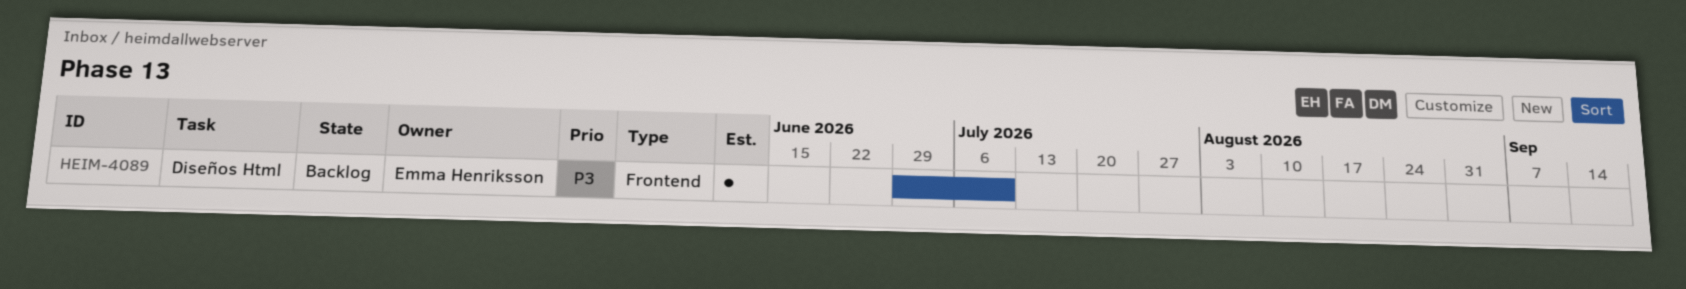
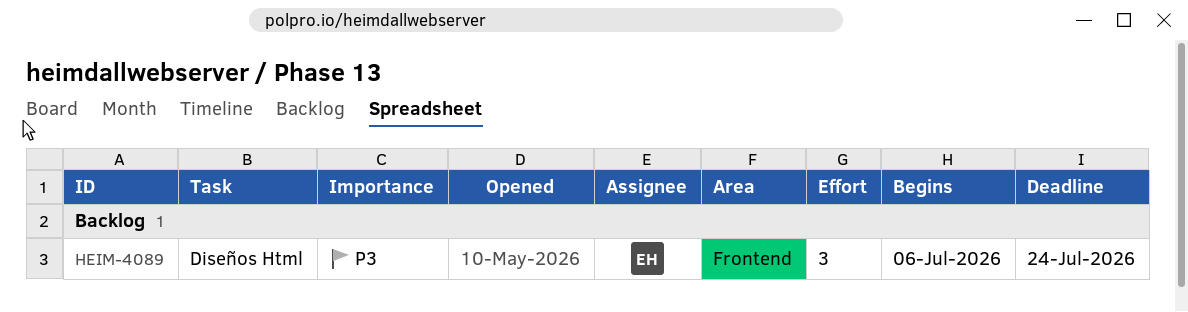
HEIM-4089, estimate: 1 -> 3
HEIM-4089, start: Jun 29 -> Jul 6
HEIM-4089, due: Jul 10 -> Jul 24

